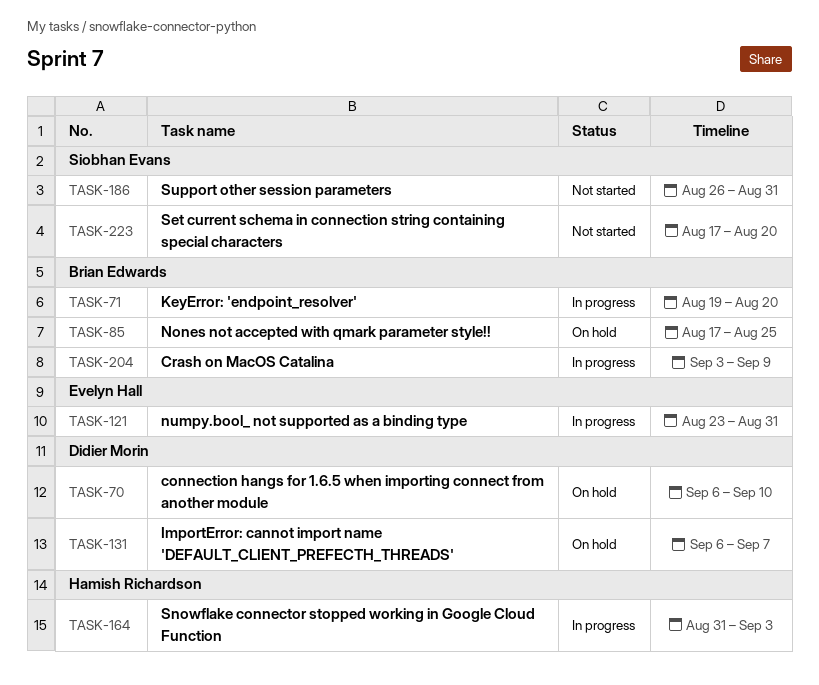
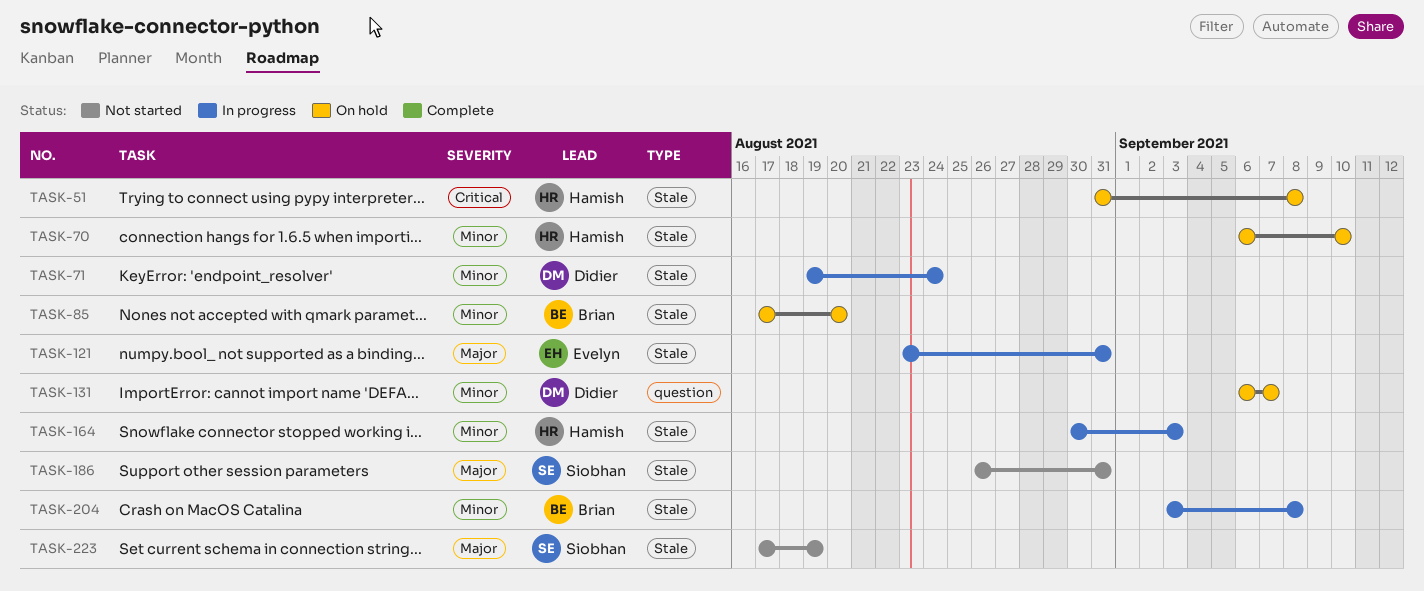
TASK-51: none -> present
TASK-70, owner: Didier Morin -> Hamish Richardson
TASK-71, owner: Brian Edwards -> Didier Morin
TASK-71, due: Aug 20 -> Aug 24
TASK-85, due: Aug 25 -> Aug 20
TASK-164, start: Aug 31 -> Aug 30
TASK-204, due: Sep 9 -> Sep 8
TASK-223, due: Aug 20 -> Aug 19

